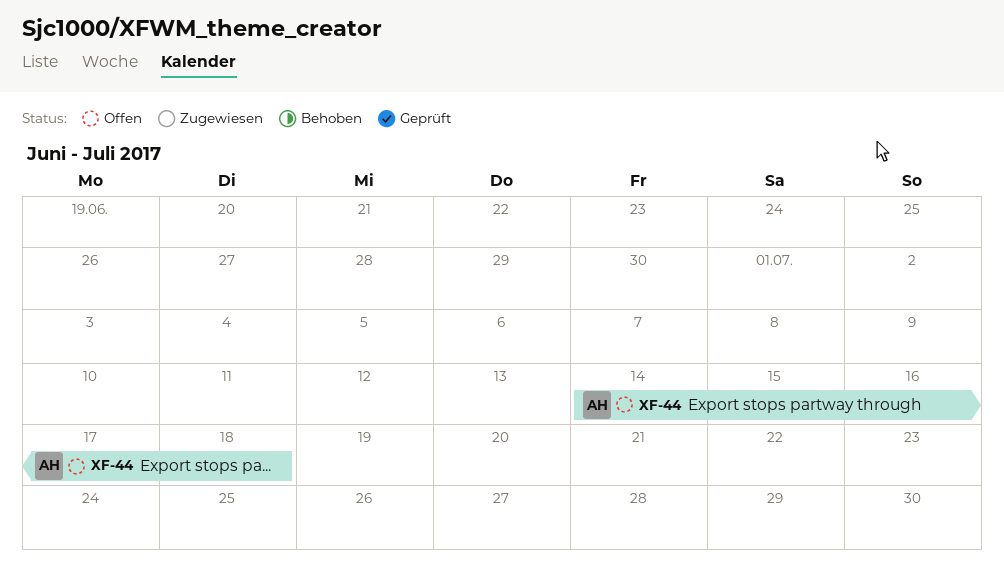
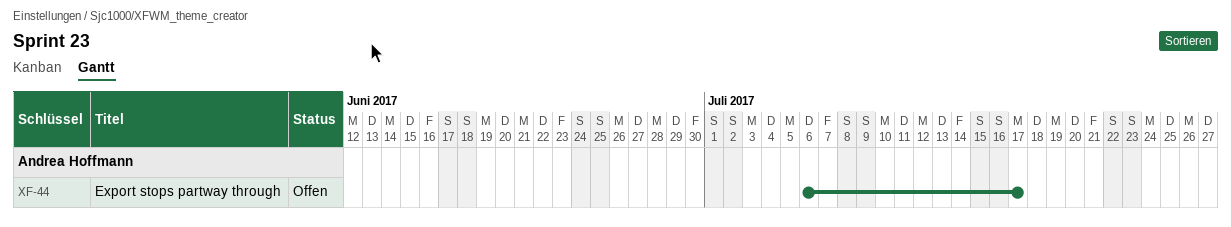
XF-44, start: Jul 14 -> Jul 6
XF-44, due: Jul 18 -> Jul 17

